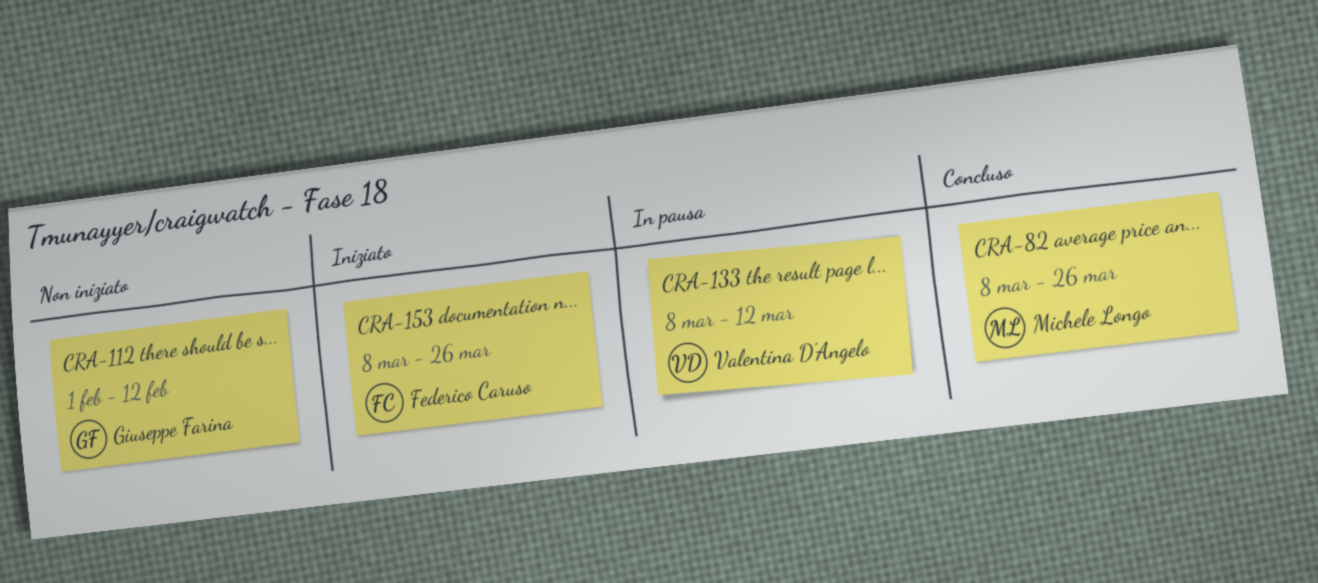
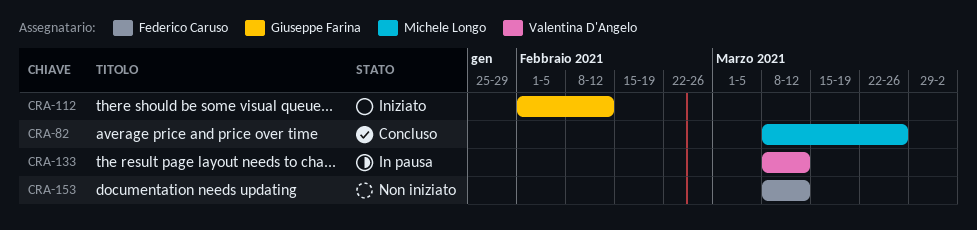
CRA-112, status: Non iniziato -> Iniziato
CRA-153, status: Iniziato -> Non iniziato
CRA-153, due: Mar 26 -> Mar 12

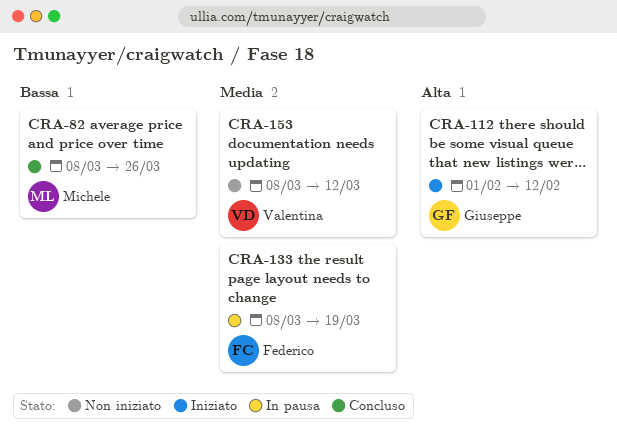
CRA-133, owner: Valentina D'Angelo -> Federico Caruso
CRA-133, due: Mar 12 -> Mar 19
CRA-153, owner: Federico Caruso -> Valentina D'Angelo

